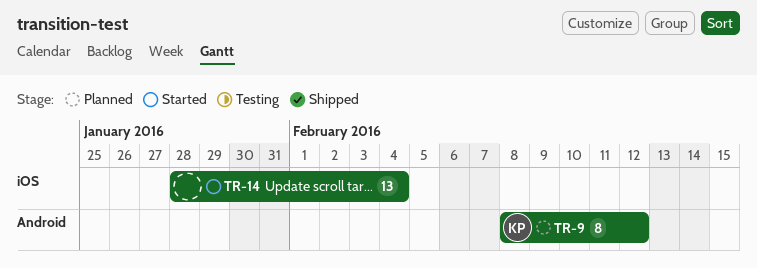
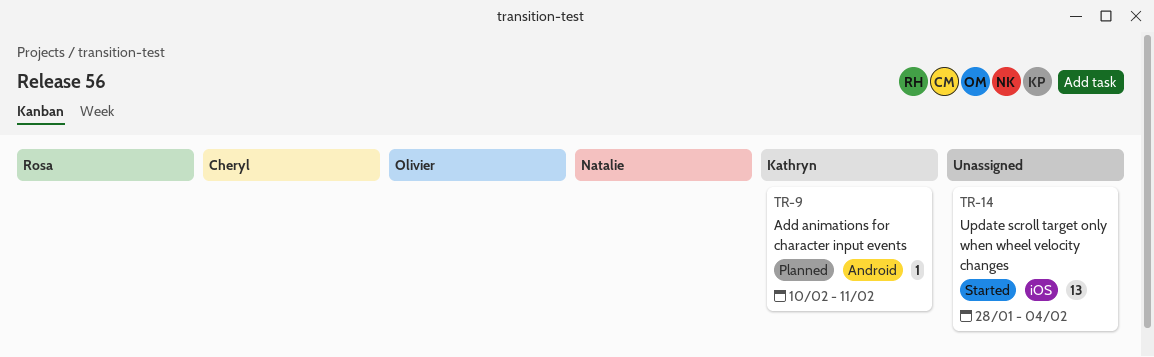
TR-9, estimate: 8 -> 1
TR-9, start: Feb 8 -> Feb 10
TR-9, due: Feb 12 -> Feb 11

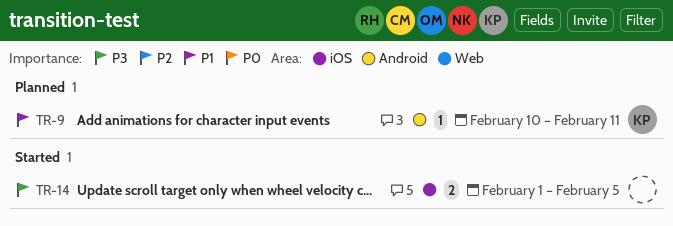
TR-14, estimate: 13 -> 2
TR-14, start: Jan 28 -> Feb 1
TR-14, due: Feb 4 -> Feb 5

